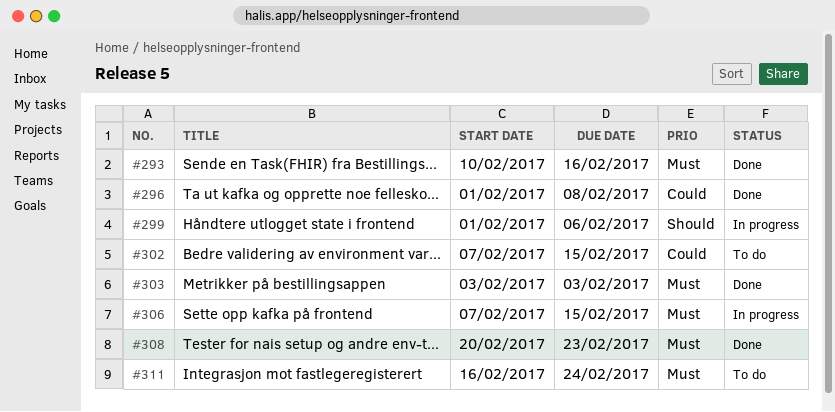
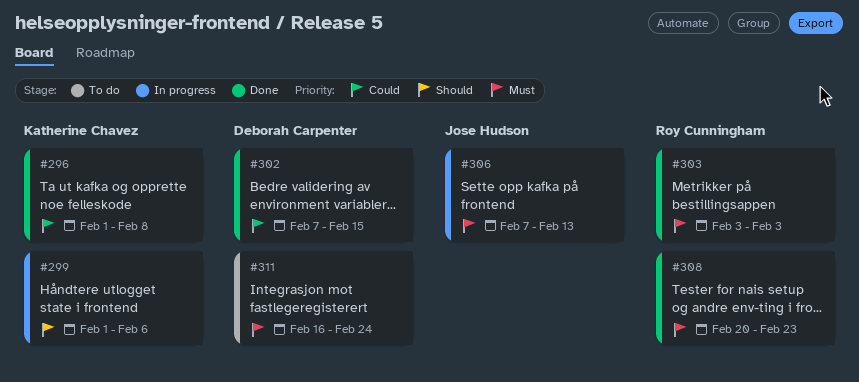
#293: present -> none
#302, status: To do -> Done
#306, due: Feb 15 -> Feb 13

